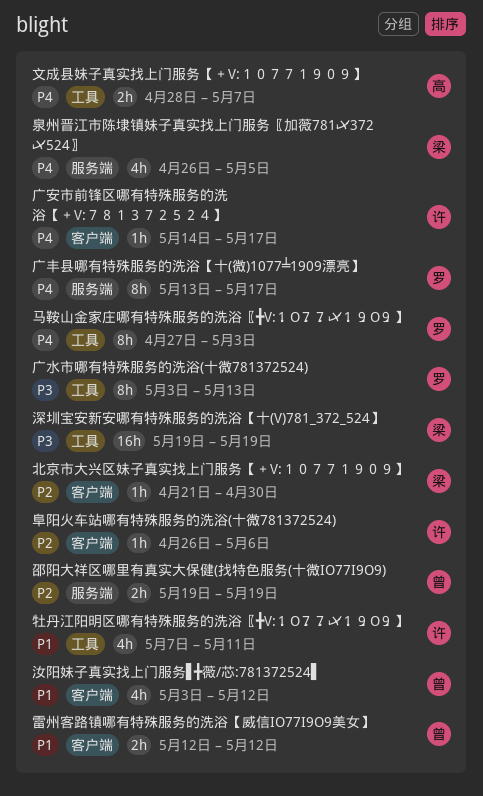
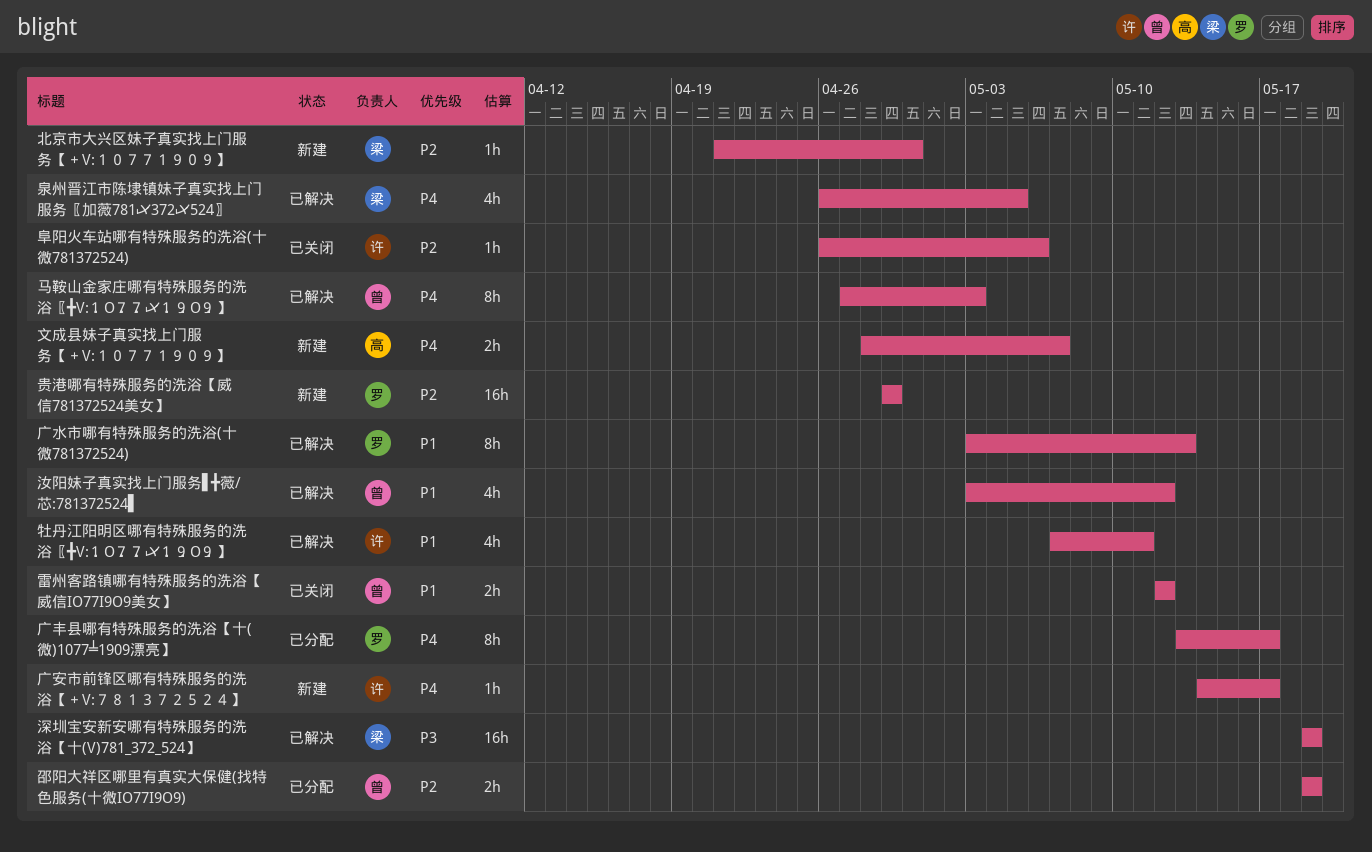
广水市哪有特殊服务的洗浴(十微781372524), priority: P3 -> P1
贵港哪有特殊服务的洗浴【威信781372524美女】: none -> present
马鞍山金家庄哪有特殊服务的洗浴〖╋V:⒈O⒎⒎乄⒈⒐O⒐】, owner: 罗 -> 曾

